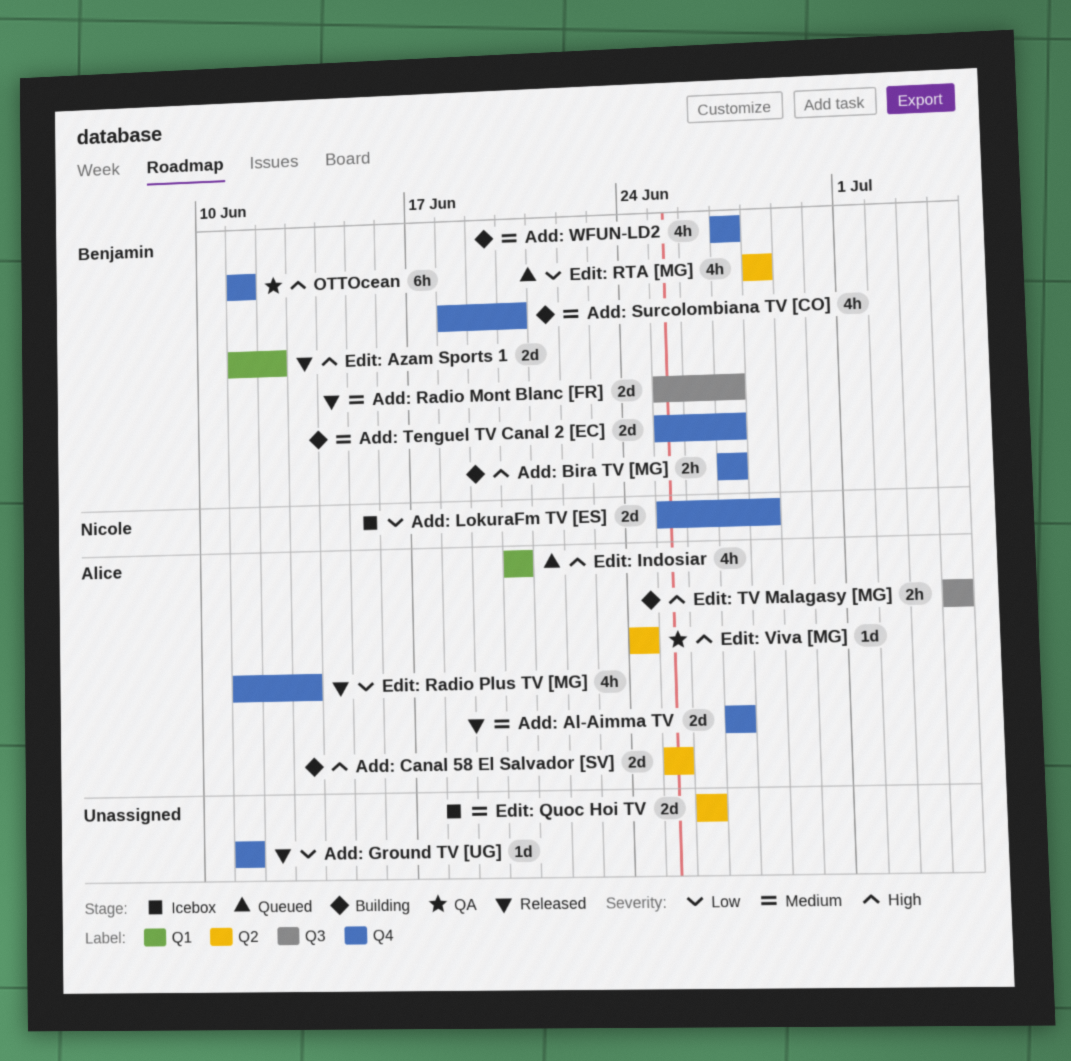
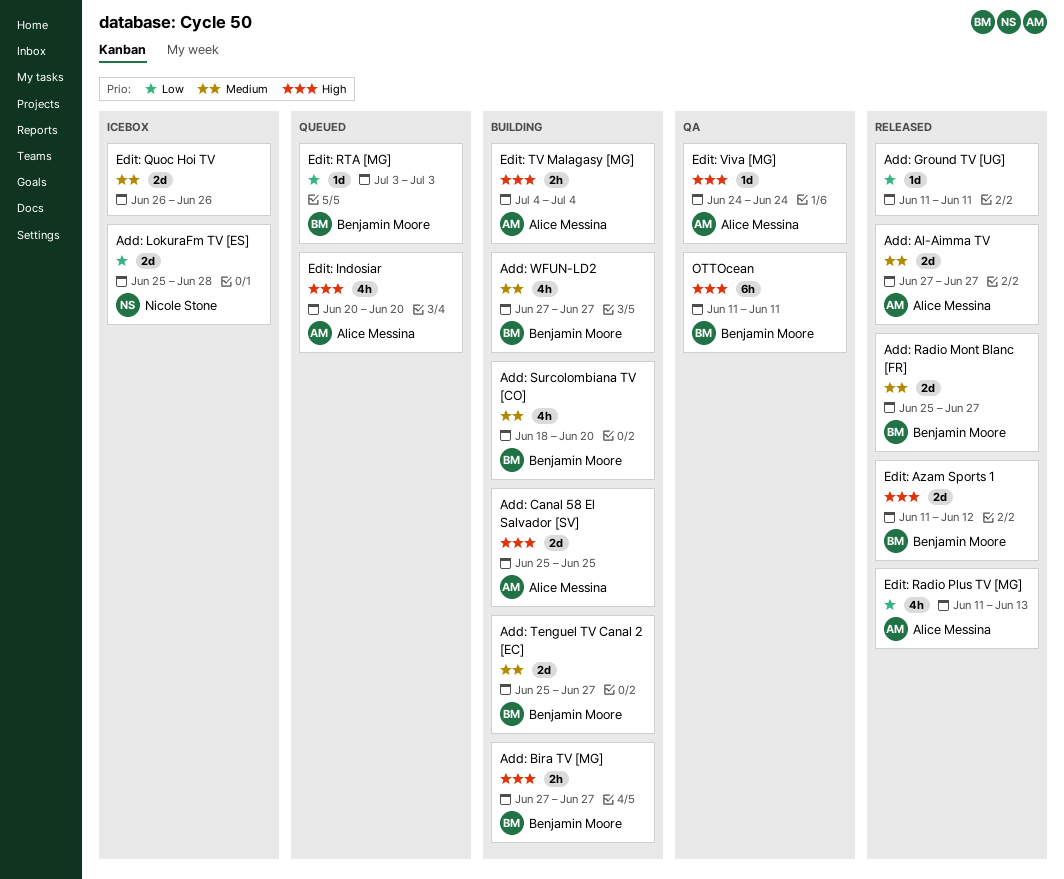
Edit: RTA [MG], estimate: 4h -> 1d
Edit: RTA [MG], start: Jun 28 -> Jul 3
Edit: RTA [MG], due: Jun 28 -> Jul 3

